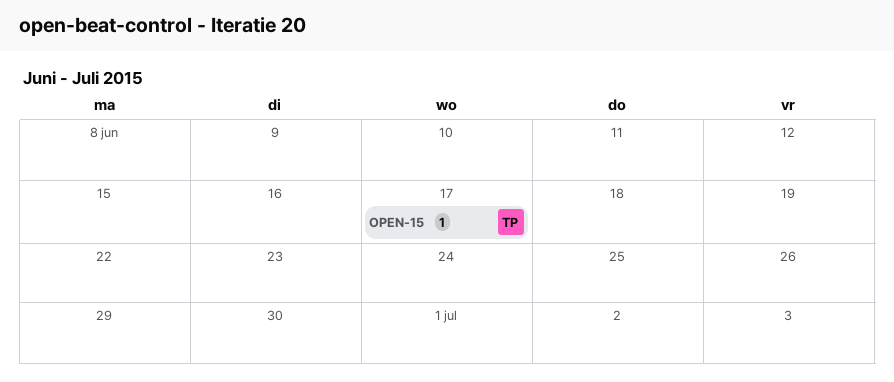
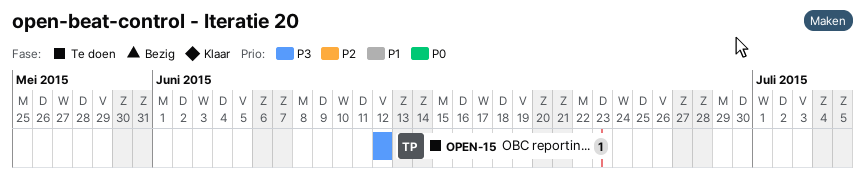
OPEN-15, due: Jun 17 -> Jun 12

